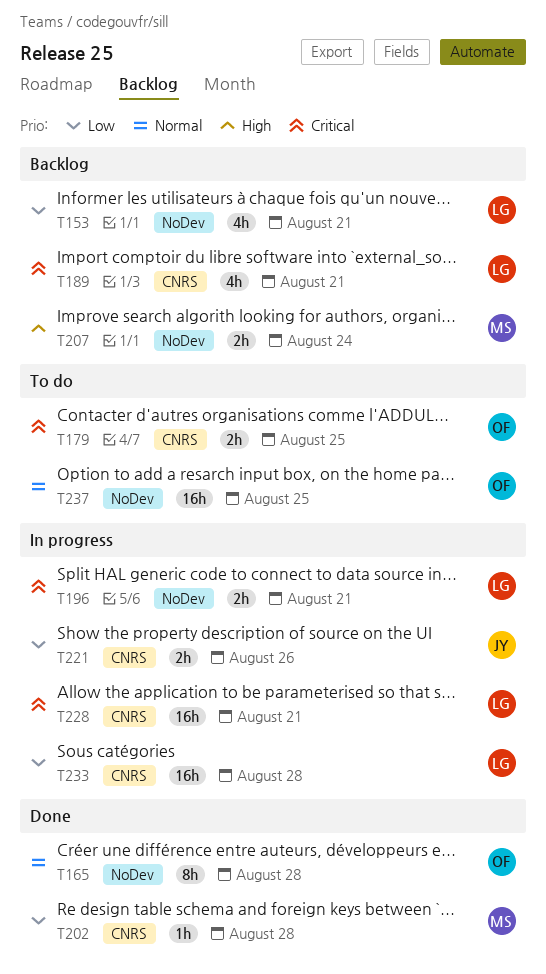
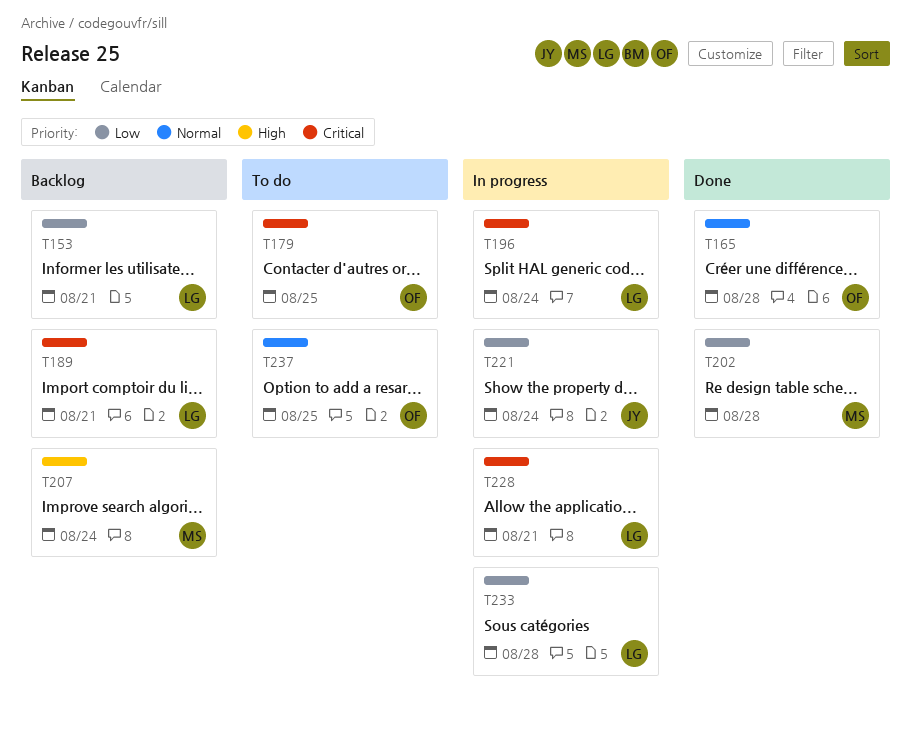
T196, due: Aug 21 -> Aug 24
T221, due: Aug 26 -> Aug 24

